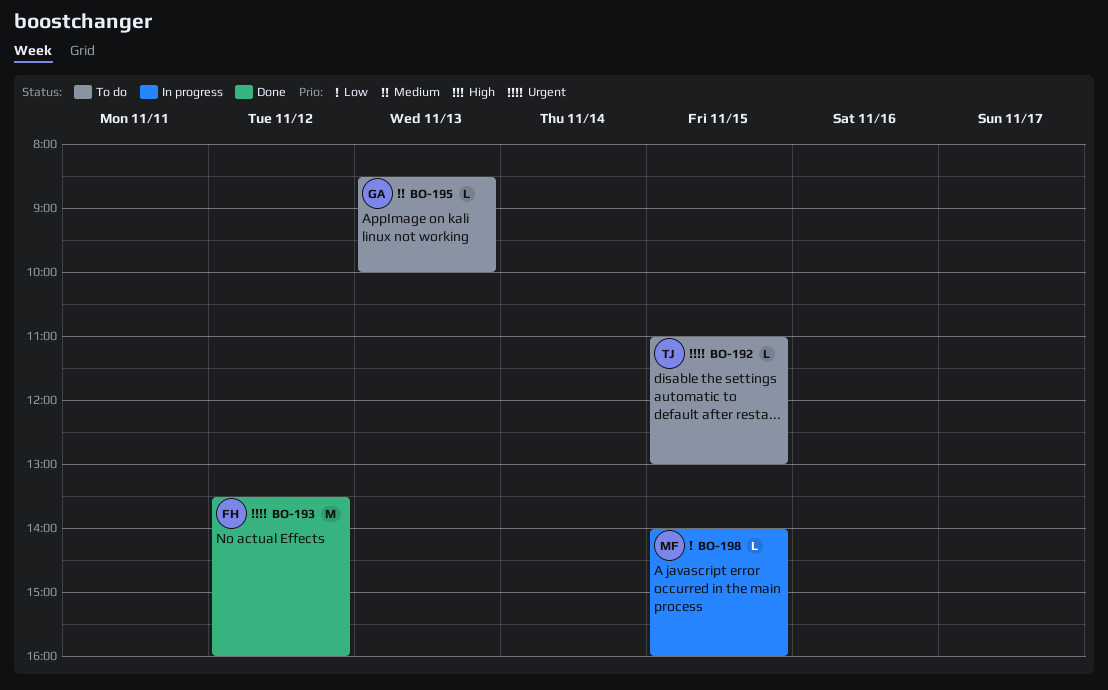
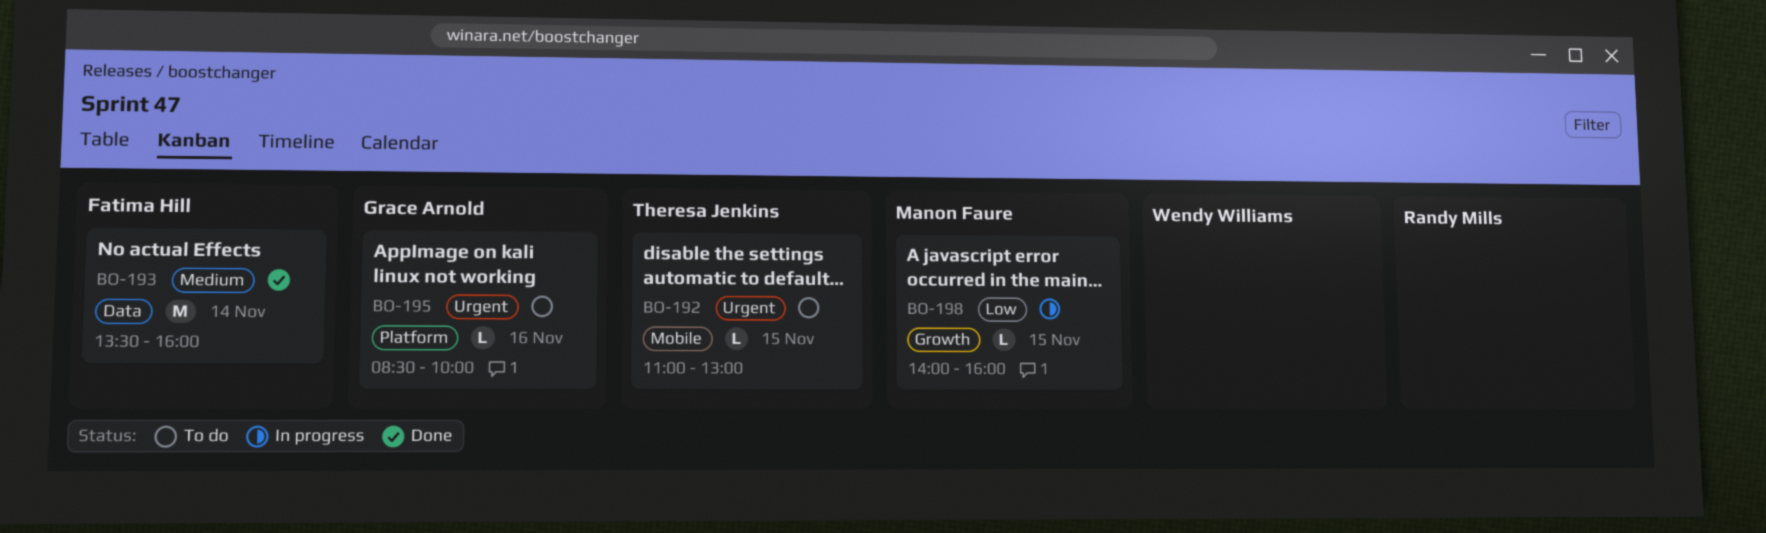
BO-193, priority: Urgent -> Medium
BO-193, day: Nov 12 -> Nov 14
BO-195, priority: Medium -> Urgent
BO-195, day: Nov 13 -> Nov 16

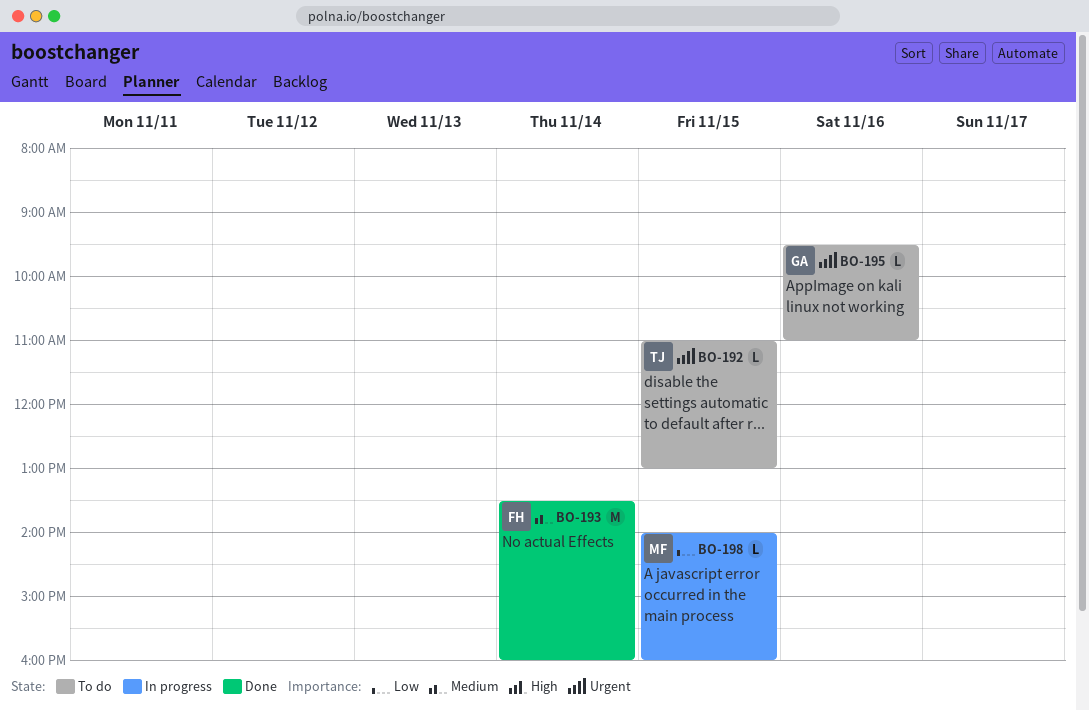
BO-195, begins: 08:30 -> 09:30
BO-195, ends: 10:00 -> 11:00

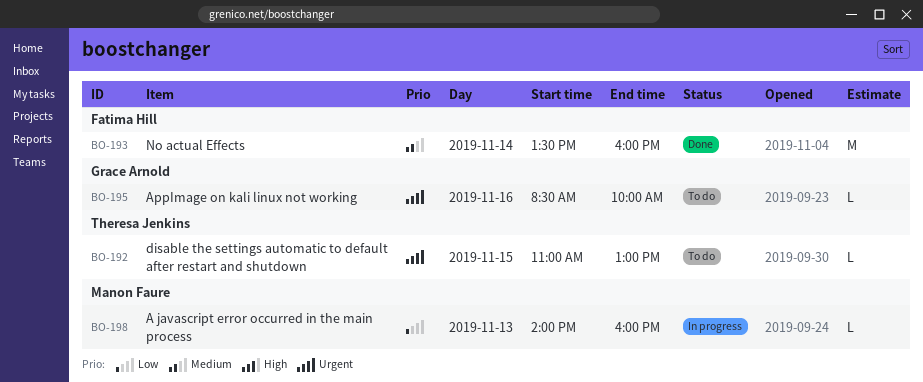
BO-195, begins: 09:30 -> 08:30
BO-195, ends: 11:00 -> 10:00
BO-198, day: Nov 15 -> Nov 13

